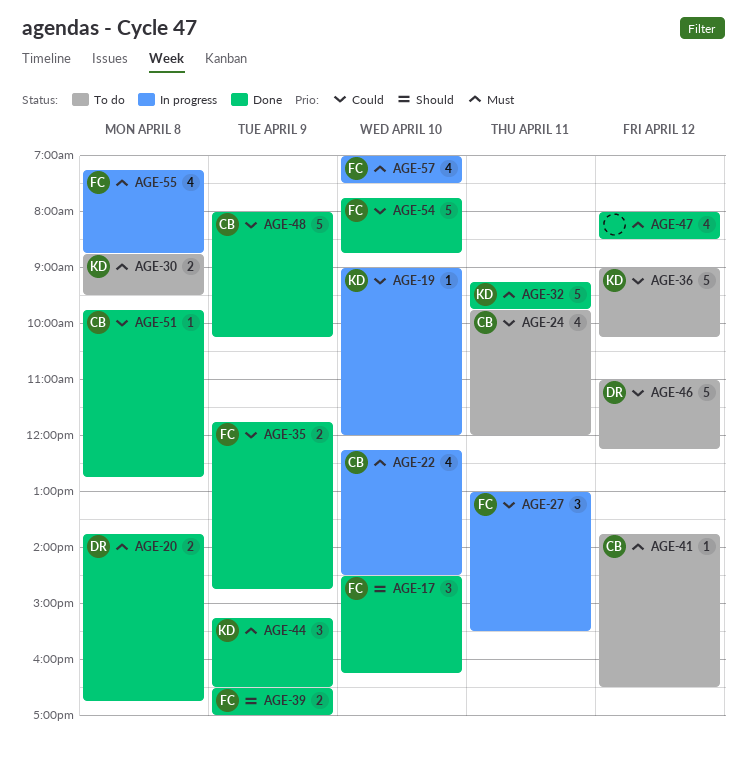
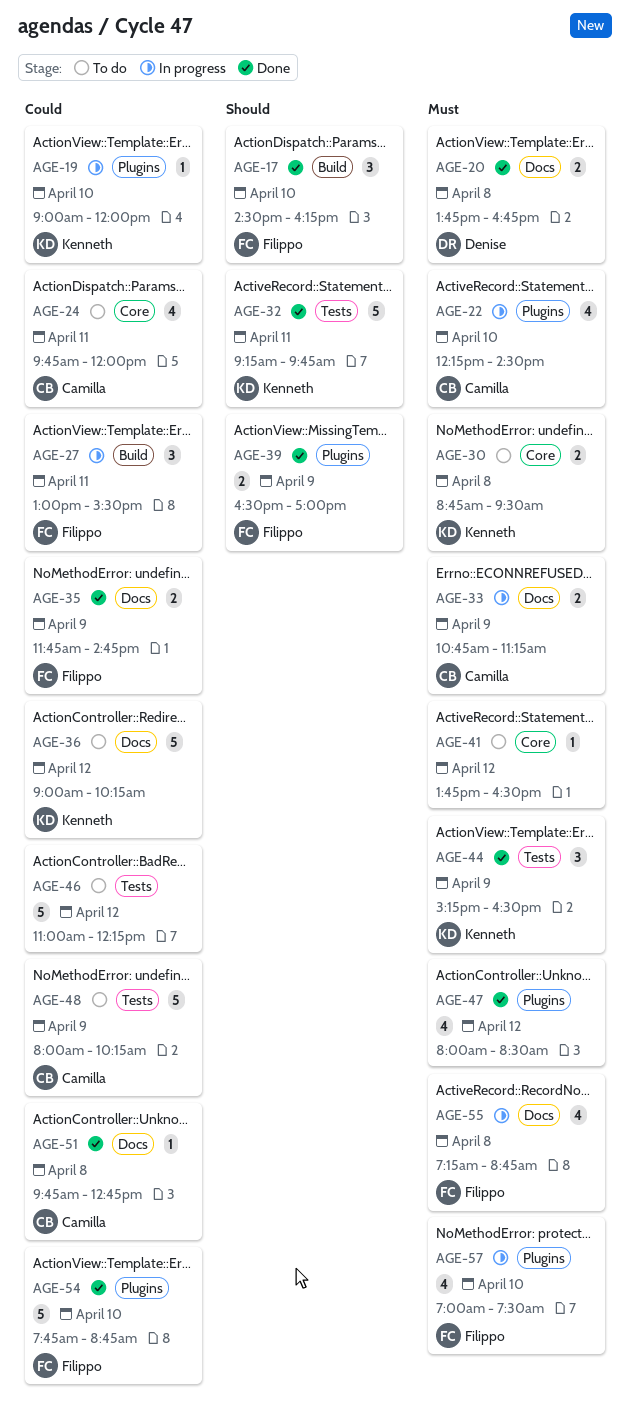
AGE-32, priority: Must -> Should
AGE-33: none -> present
AGE-41, owner: Camilla -> none
AGE-46, owner: Denise -> none
AGE-48, status: Done -> To do

